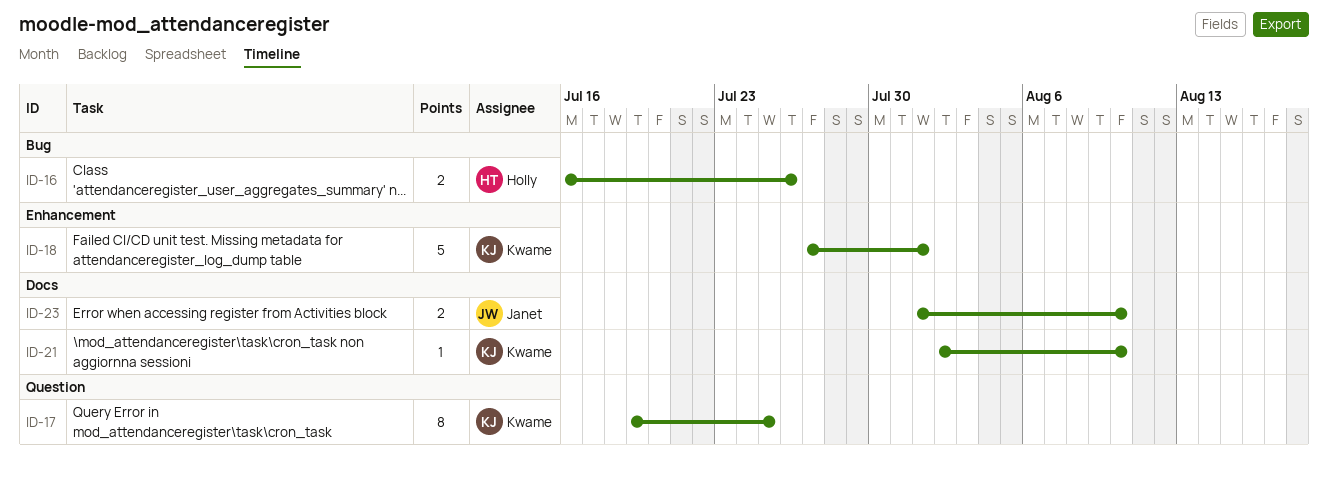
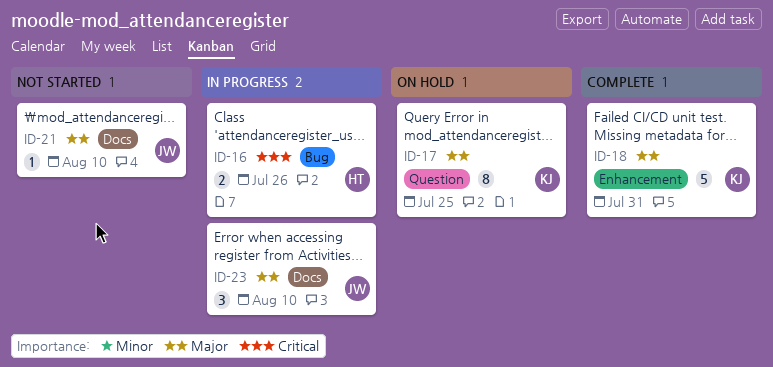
ID-18, due: Aug 1 -> Jul 31
ID-21, owner: Kwame -> Janet
ID-23, estimate: 2 -> 3

